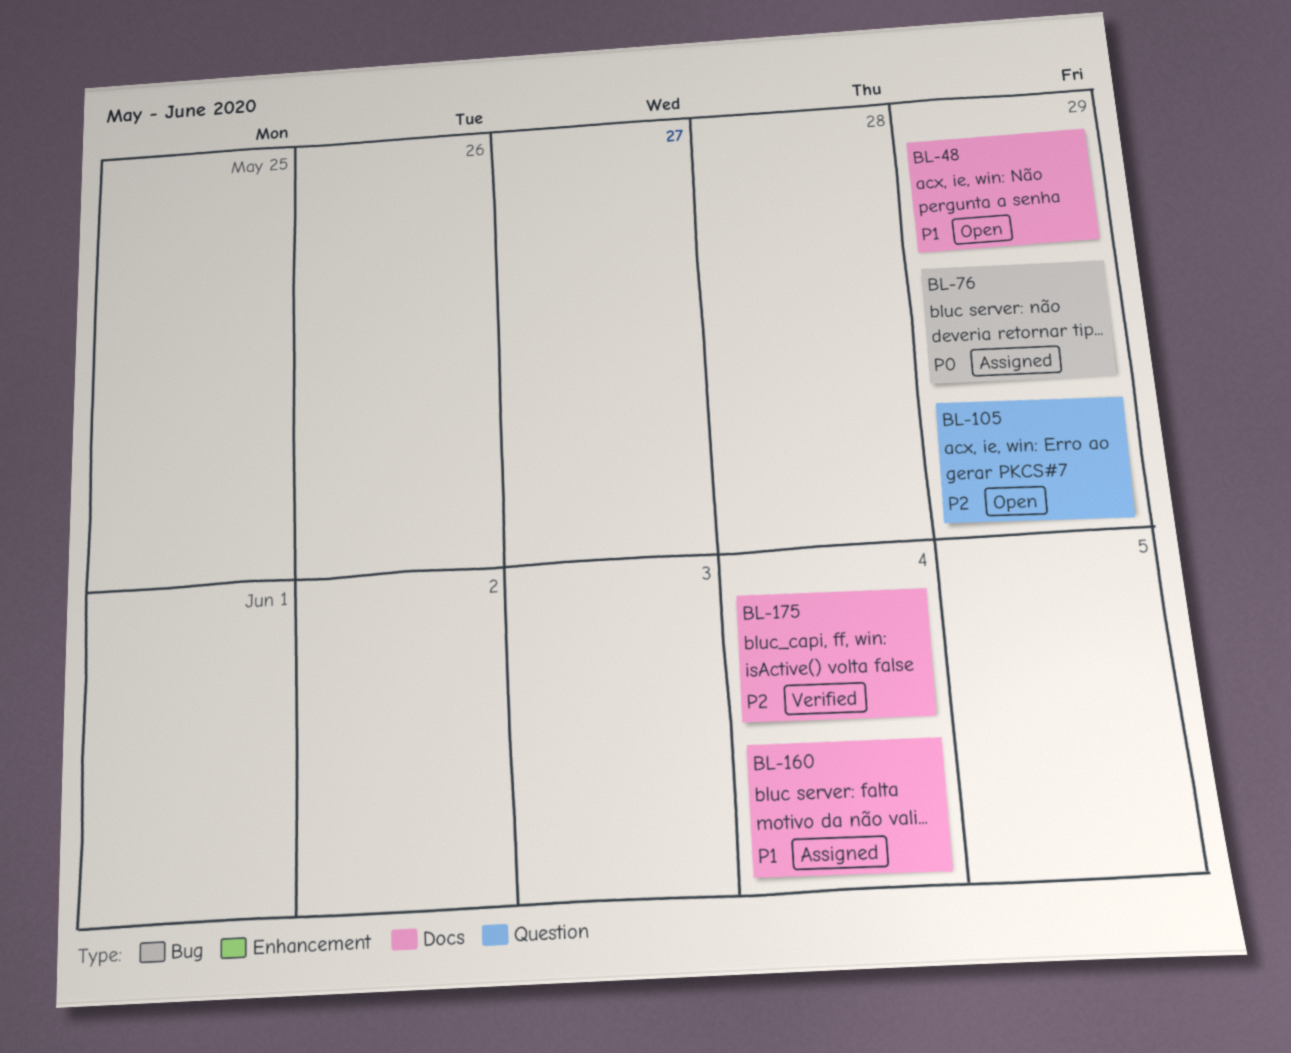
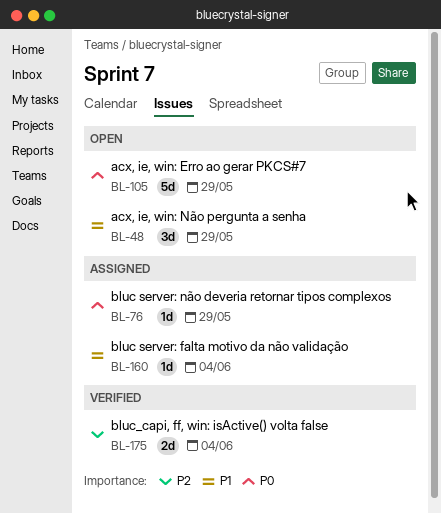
BL-105, priority: P2 -> P0

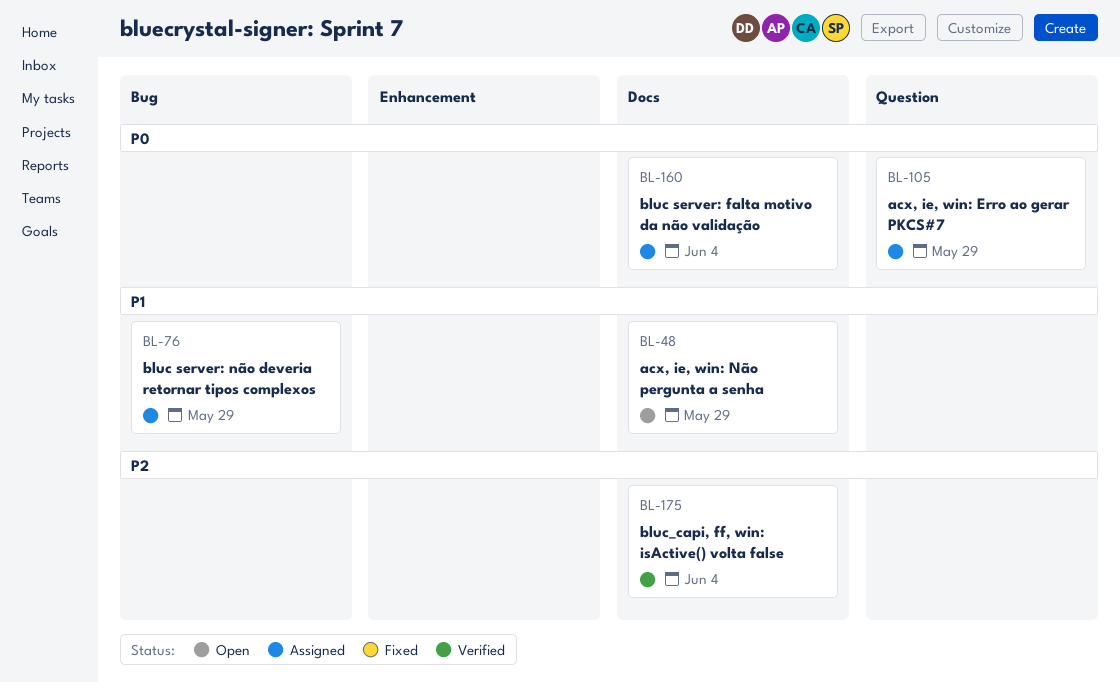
BL-76, priority: P0 -> P1
BL-105, status: Open -> Assigned
BL-160, priority: P1 -> P0

